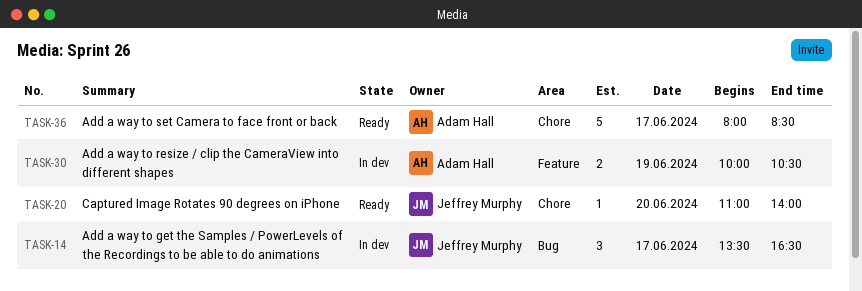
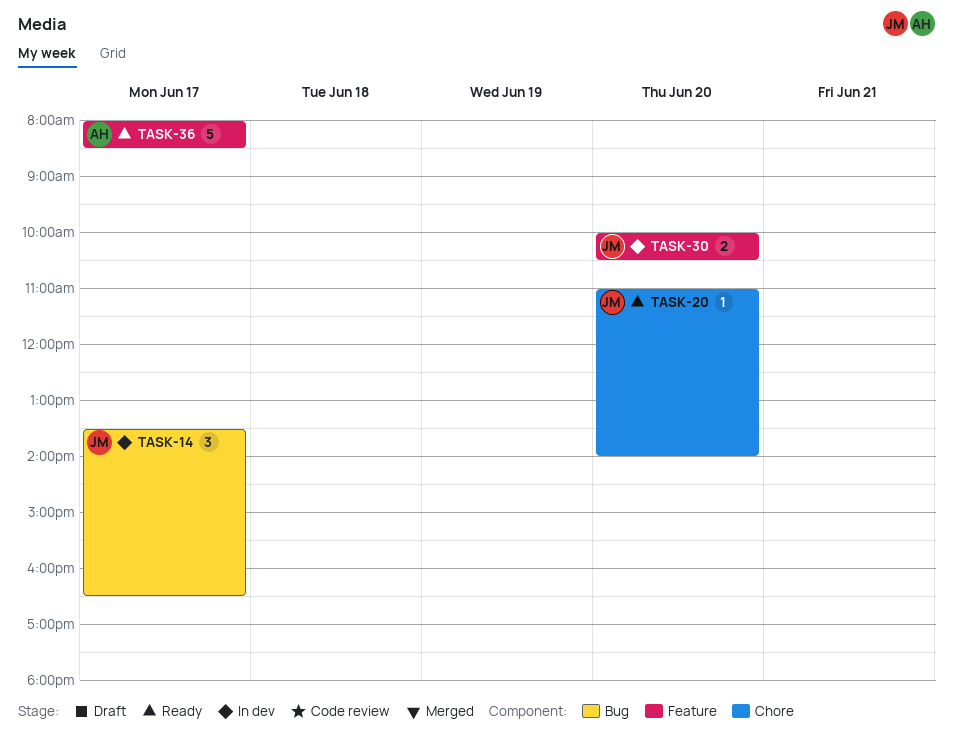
TASK-30, owner: Adam Hall -> Jeffrey Murphy
TASK-30, day: Jun 19 -> Jun 20
TASK-36, label: Chore -> Feature

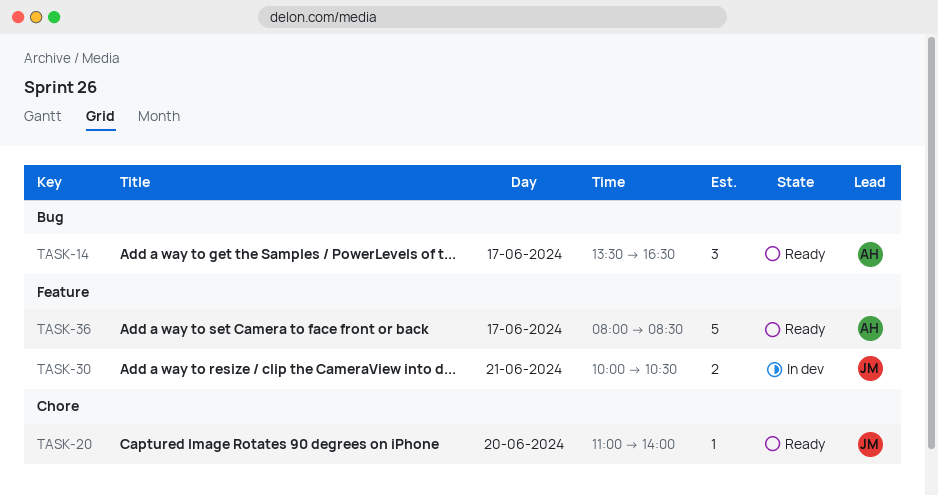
TASK-14, status: In dev -> Ready
TASK-14, owner: JM -> AH
TASK-30, day: Jun 20 -> Jun 21

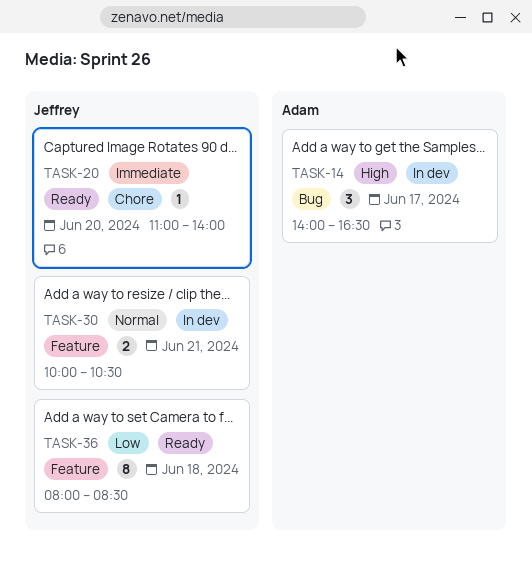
TASK-14, status: Ready -> In dev
TASK-14, begins: 13:30 -> 14:00
TASK-36, owner: Adam -> Jeffrey
TASK-36, estimate: 5 -> 8
TASK-36, day: Jun 17 -> Jun 18

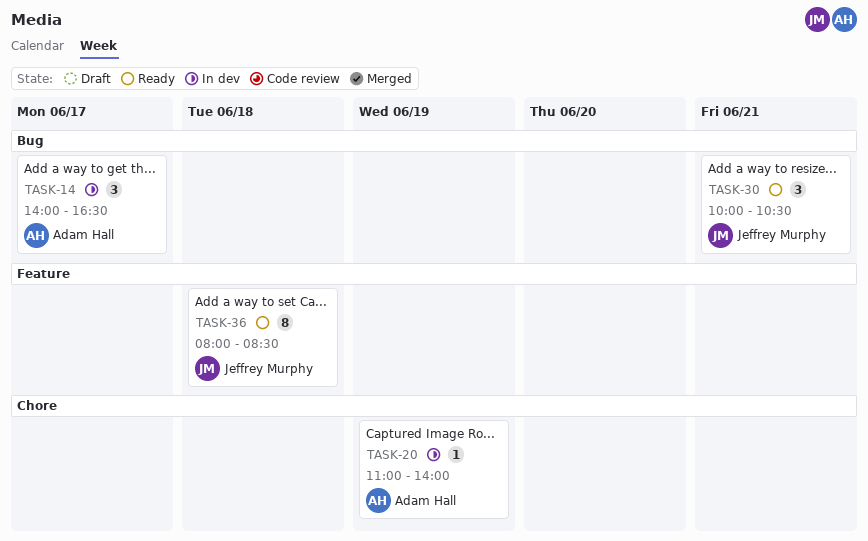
TASK-20, status: Ready -> In dev
TASK-20, owner: Jeffrey Murphy -> Adam Hall
TASK-20, day: Jun 20 -> Jun 19
TASK-30, status: In dev -> Ready
TASK-30, label: Feature -> Bug
TASK-30, estimate: 2 -> 3

